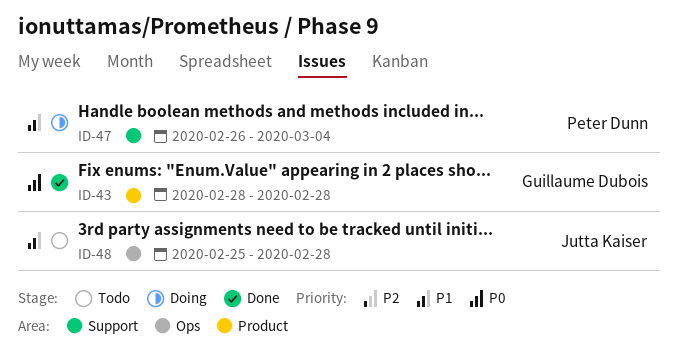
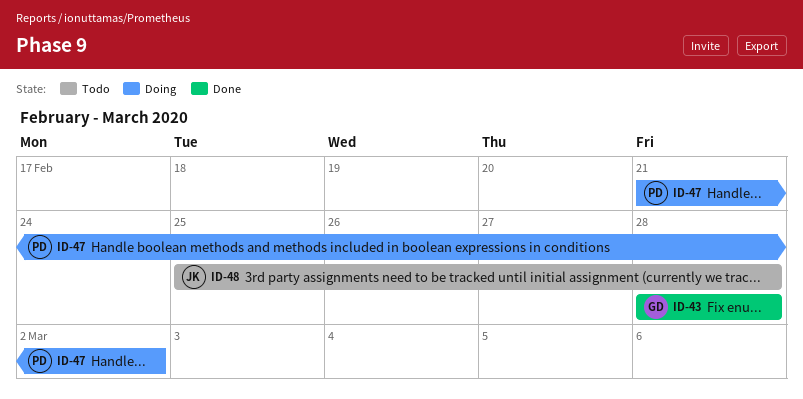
ID-47, start: Feb 26 -> Feb 21
ID-47, due: Mar 4 -> Mar 2

